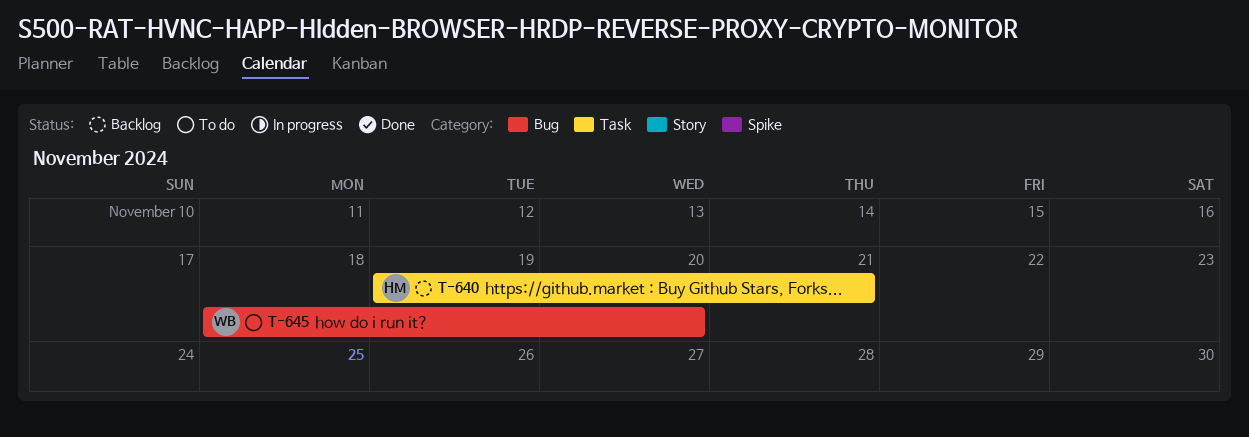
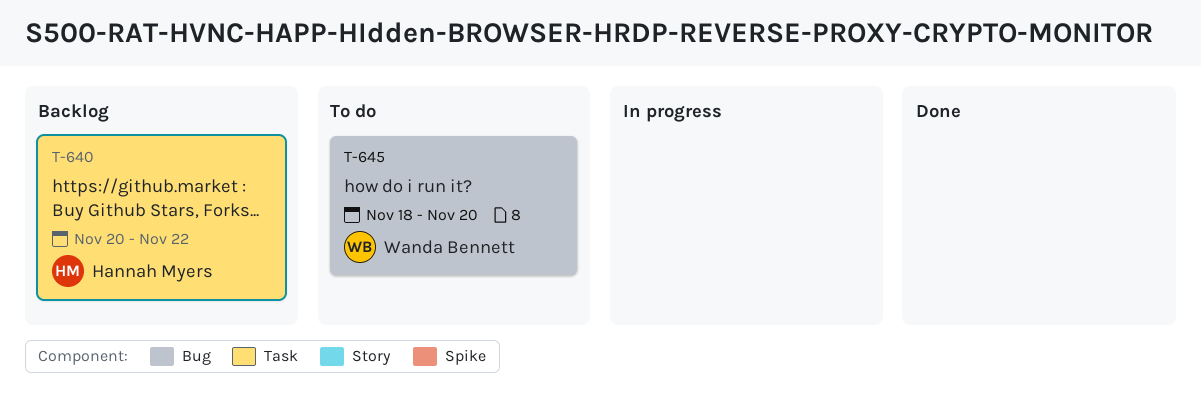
T-640, start: Nov 19 -> Nov 20
T-640, due: Nov 21 -> Nov 22

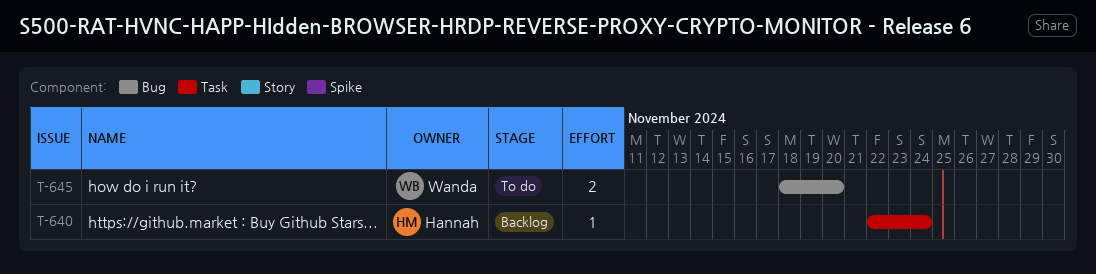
T-640, start: Nov 20 -> Nov 22
T-640, due: Nov 22 -> Nov 24

